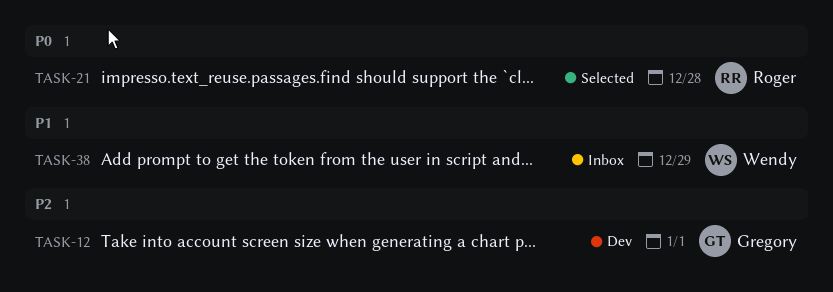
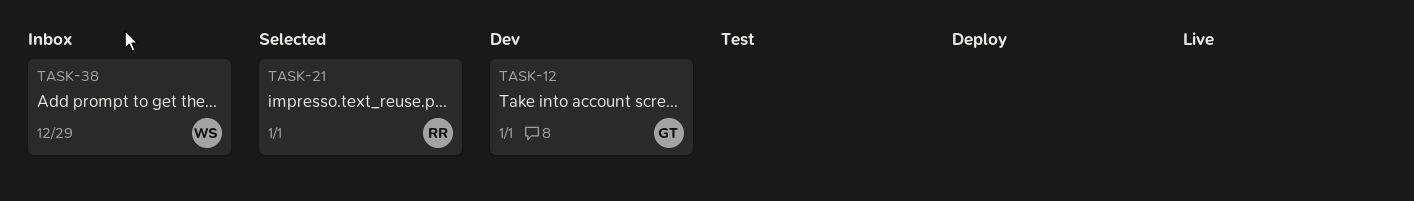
TASK-21, due: Dec 28 -> Jan 1

